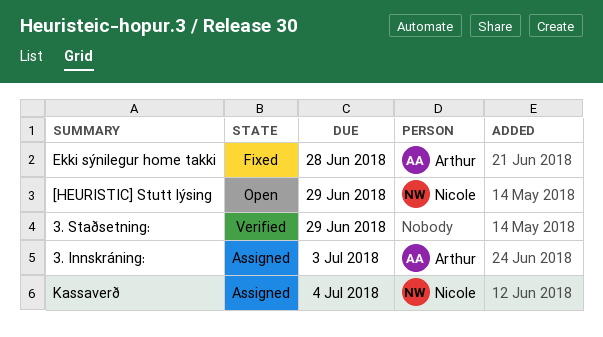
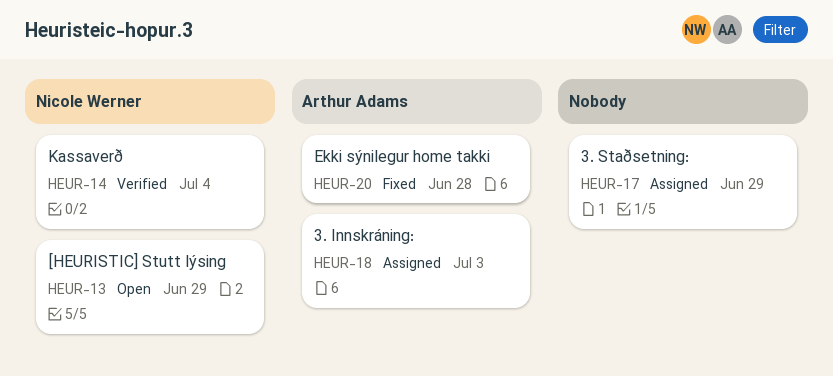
3. Staðsetning:, status: Verified -> Assigned
Kassaverð, status: Assigned -> Verified

